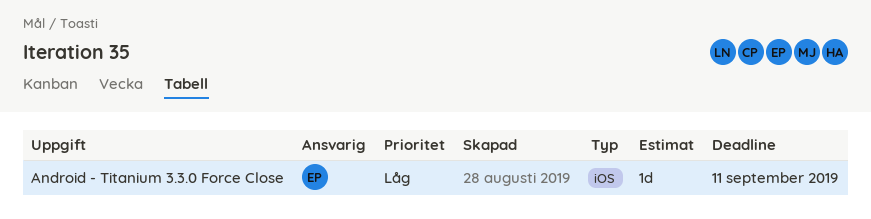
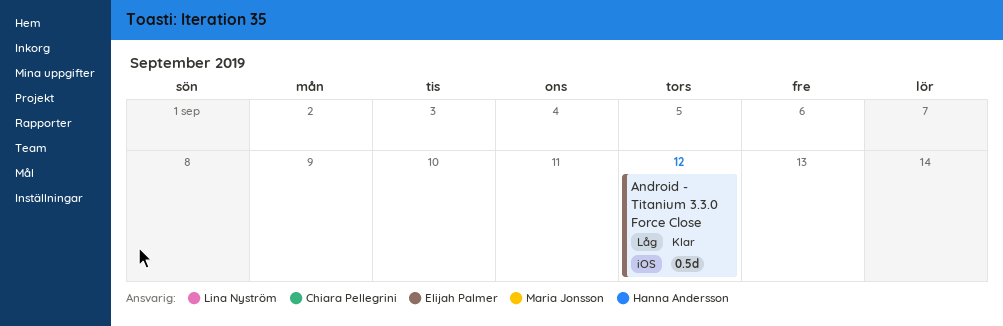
Android - Titanium 3.3.0 Force Close, estimate: 1d -> 0.5d
Android - Titanium 3.3.0 Force Close, due: Sep 11 -> Sep 12

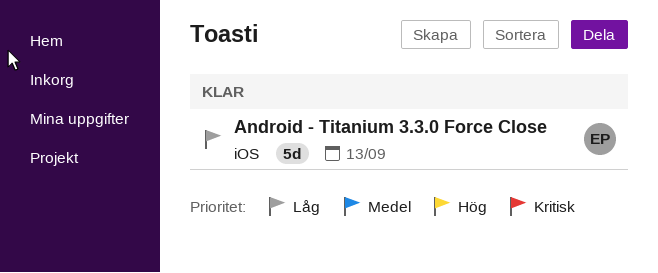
Android - Titanium 3.3.0 Force Close, estimate: 0.5d -> 5d
Android - Titanium 3.3.0 Force Close, due: Sep 12 -> Sep 13

